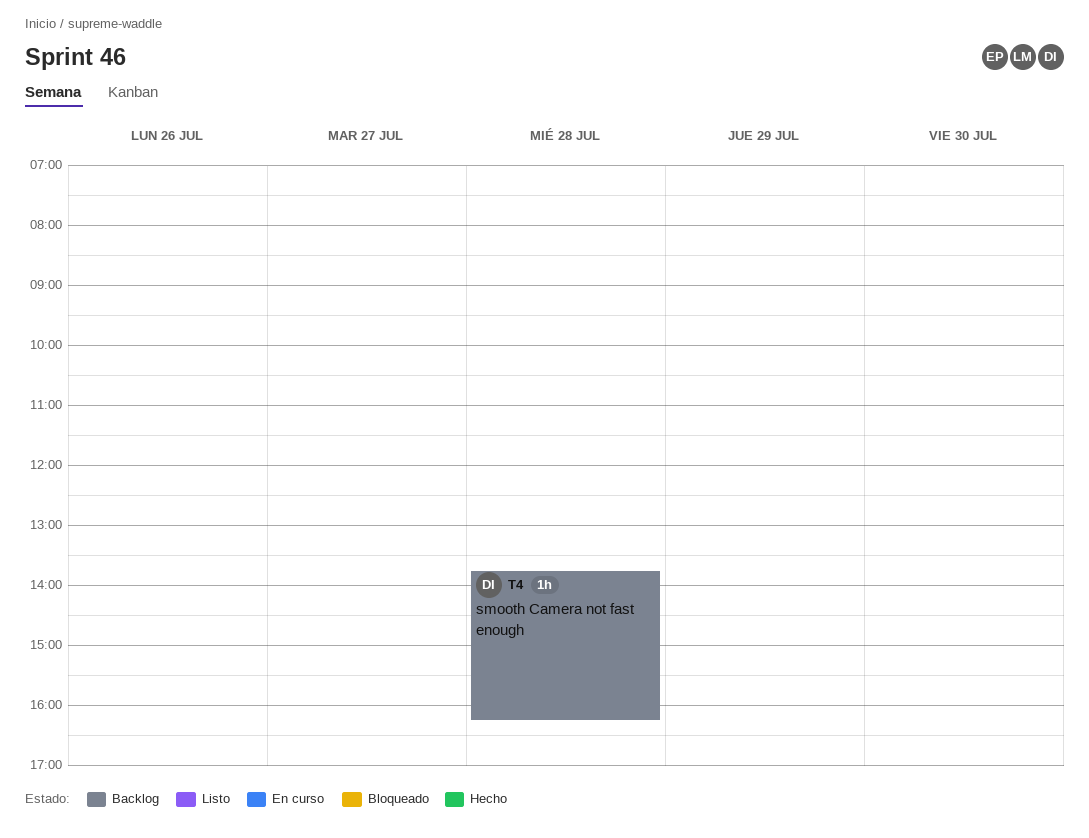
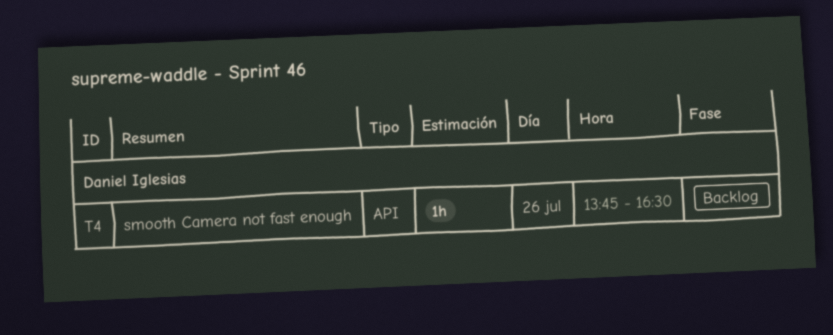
T4, day: Jul 28 -> Jul 26
T4, ends: 16:15 -> 16:30

